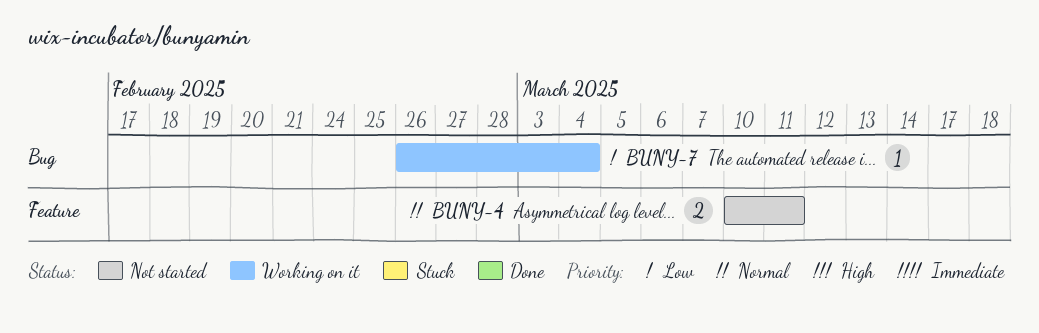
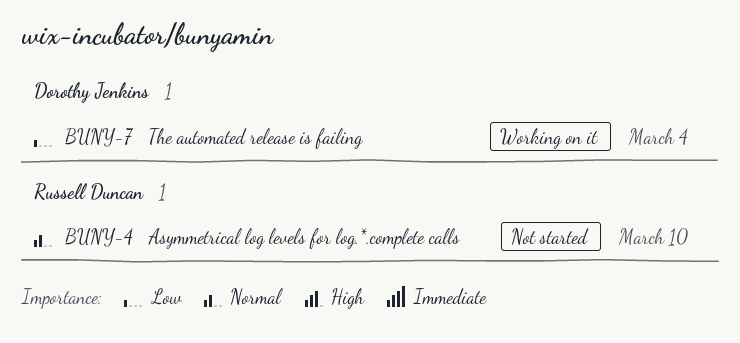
BUNY-4, due: Mar 11 -> Mar 10

